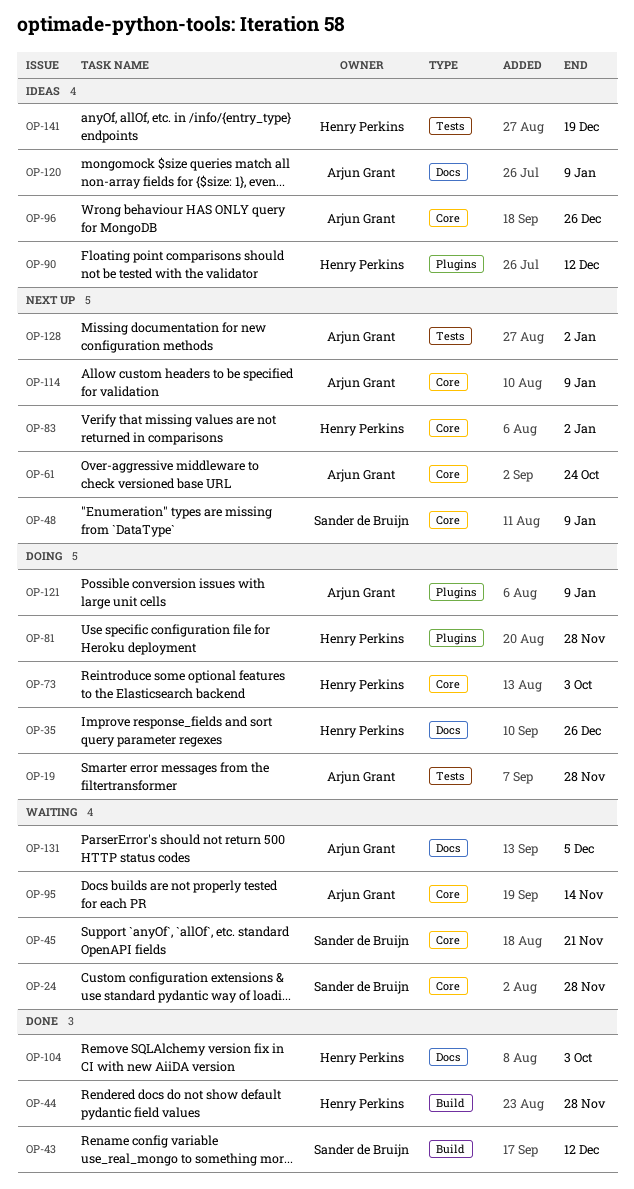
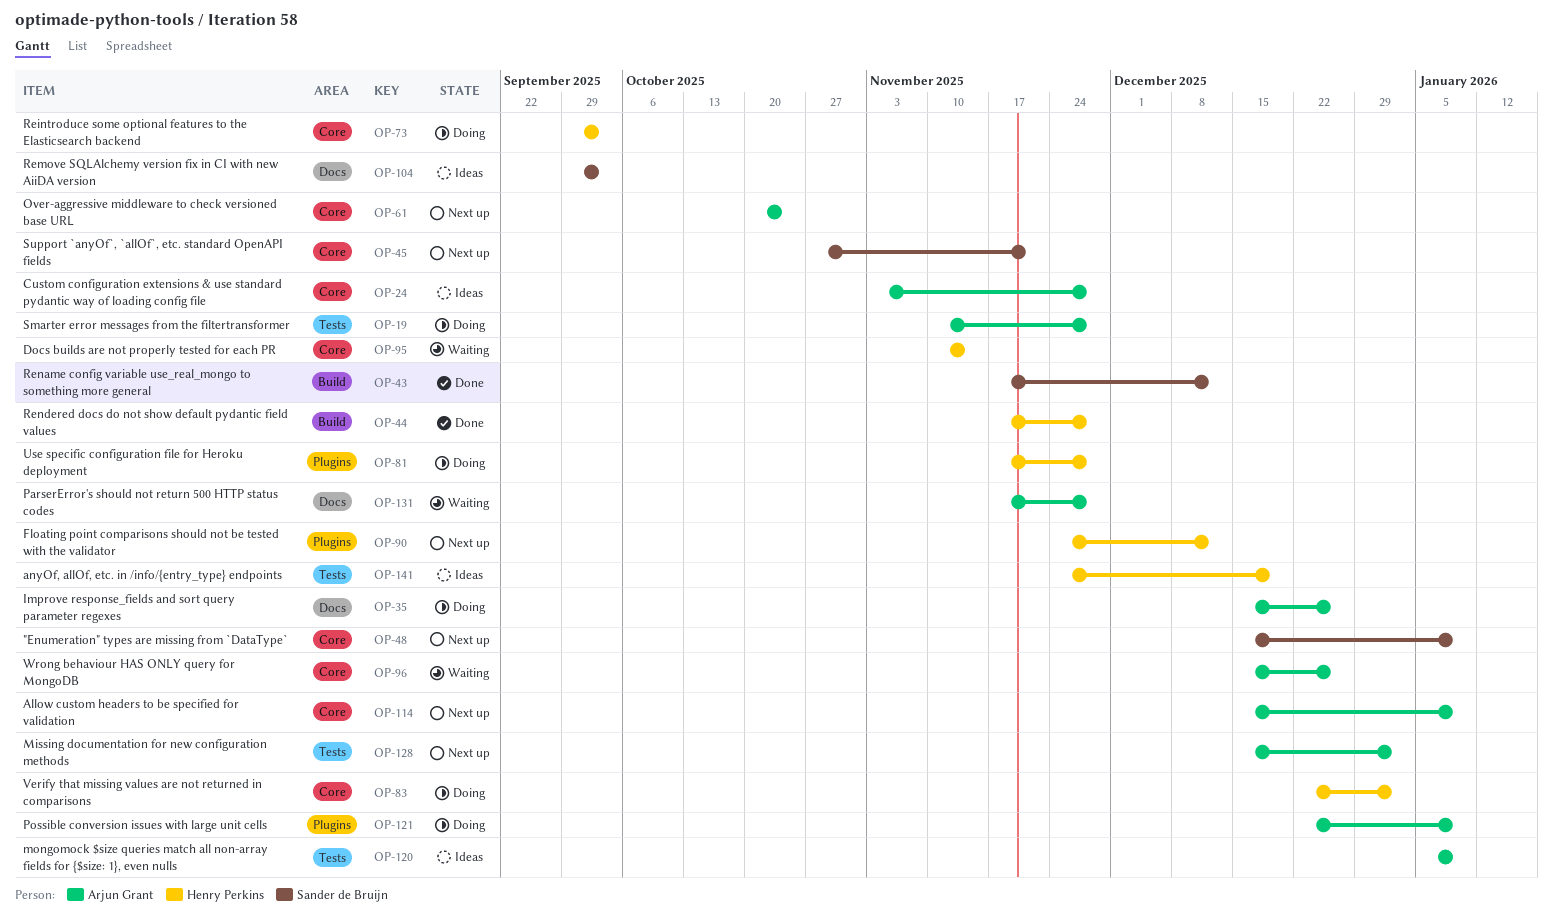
OP-24, status: Waiting -> Ideas
OP-24, owner: Sander de Bruijn -> Arjun Grant
OP-35, owner: Henry Perkins -> Arjun Grant
OP-45, status: Waiting -> Next up
OP-83, status: Next up -> Doing
OP-90, status: Ideas -> Next up
OP-95, owner: Arjun Grant -> Henry Perkins
OP-96, status: Ideas -> Waiting
OP-104, status: Done -> Ideas
OP-104, owner: Henry Perkins -> Sander de Bruijn
OP-120, label: Docs -> Tests
OP-131, due: Dec 5 -> Nov 28

